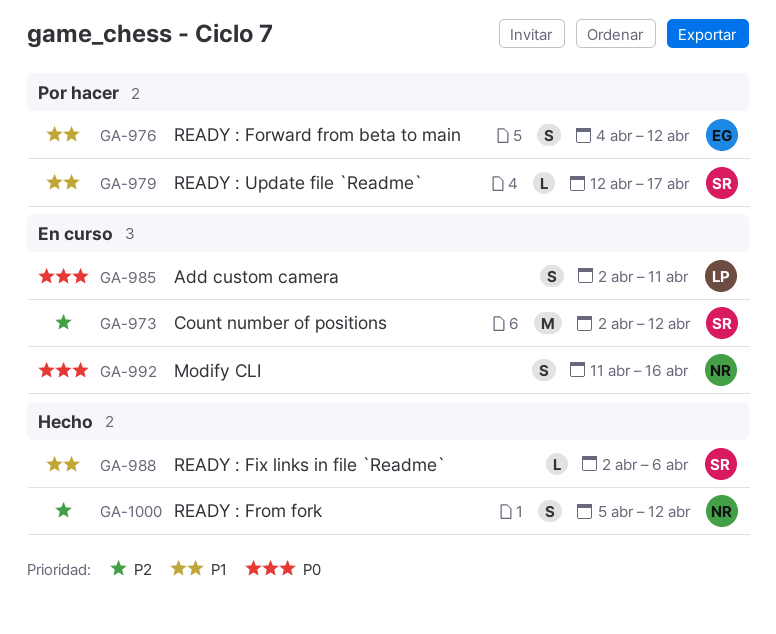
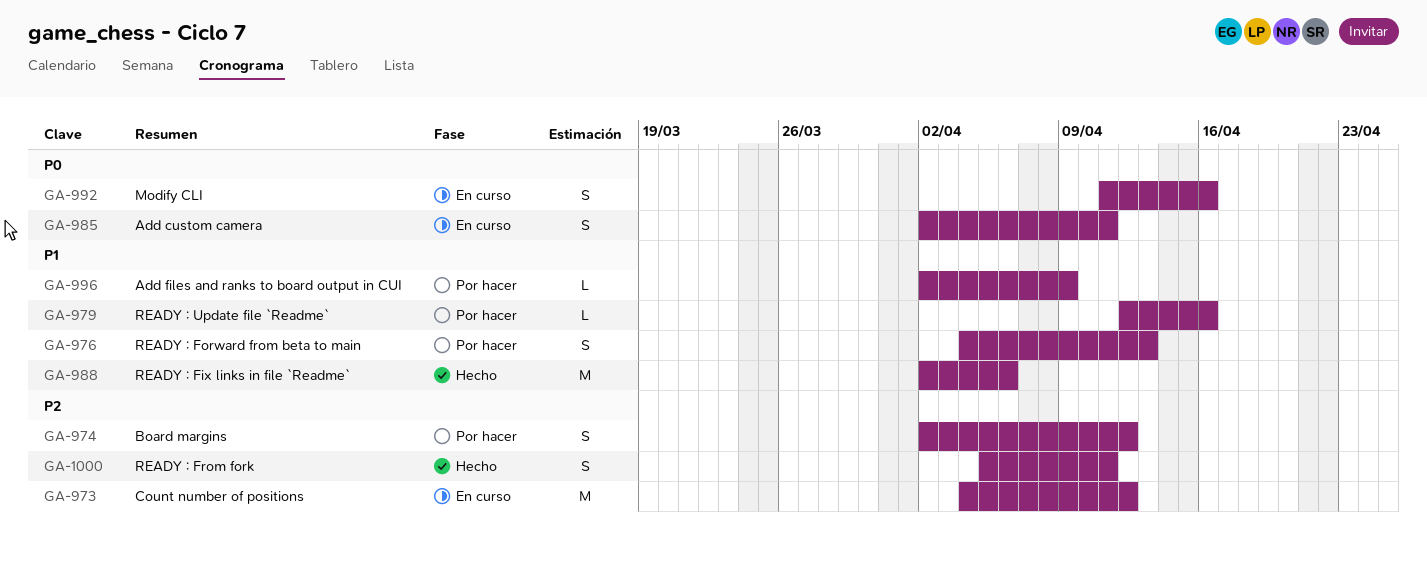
GA-973, start: Apr 2 -> Apr 4
GA-974: none -> present
GA-976, due: Apr 12 -> Apr 13
GA-979, due: Apr 17 -> Apr 16
GA-988, estimate: L -> M
GA-996: none -> present
GA-1000, due: Apr 12 -> Apr 11

